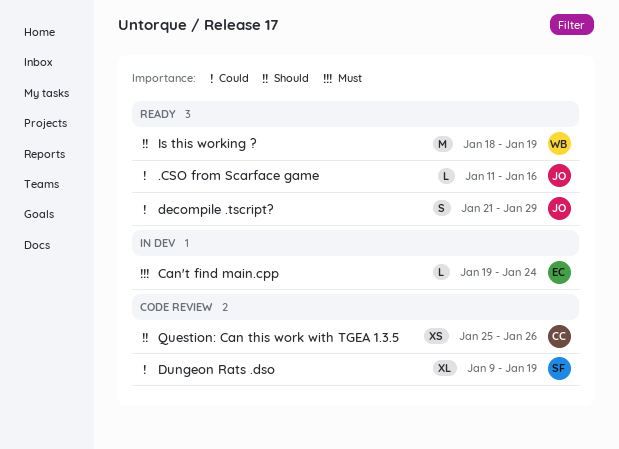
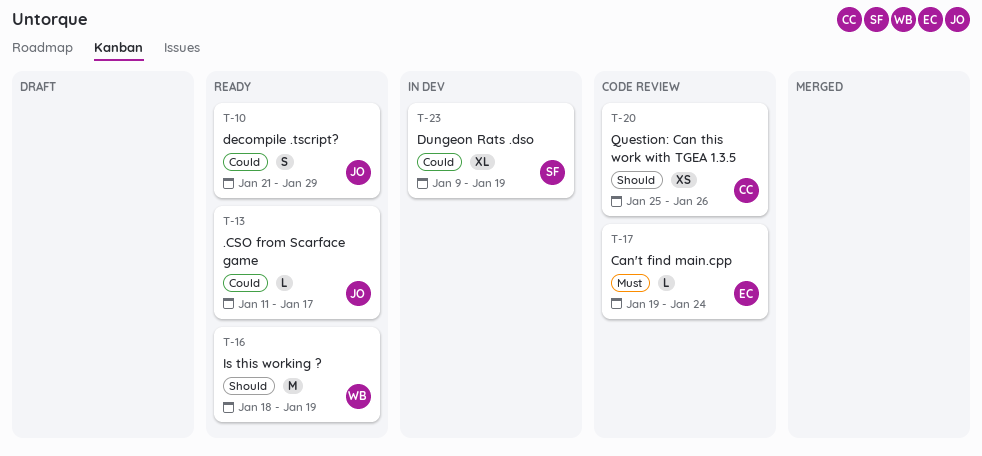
.CSO from Scarface game, due: Jan 16 -> Jan 17
Can't find main.cpp, status: In dev -> Code review
Dungeon Rats .dso, status: Code review -> In dev

